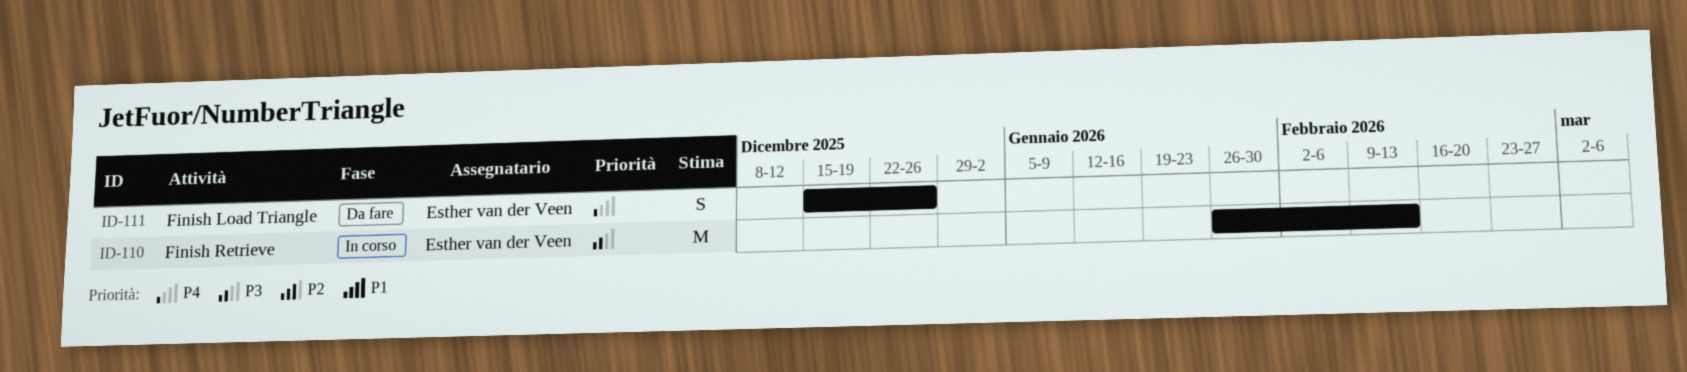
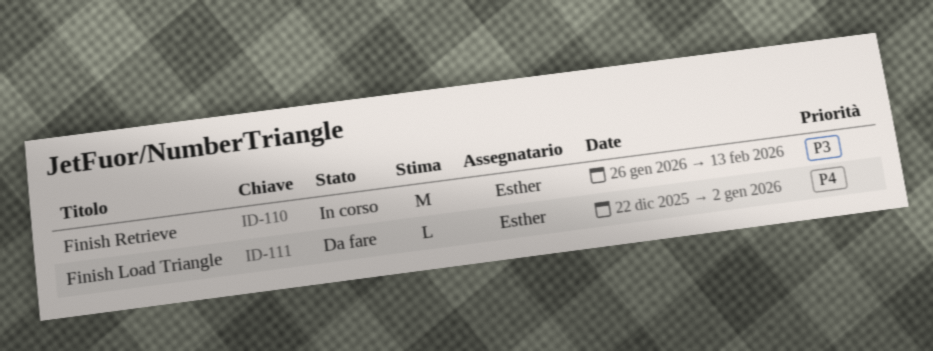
ID-111, estimate: S -> L
ID-111, start: Dec 15 -> Dec 22
ID-111, due: Dec 26 -> Jan 2

